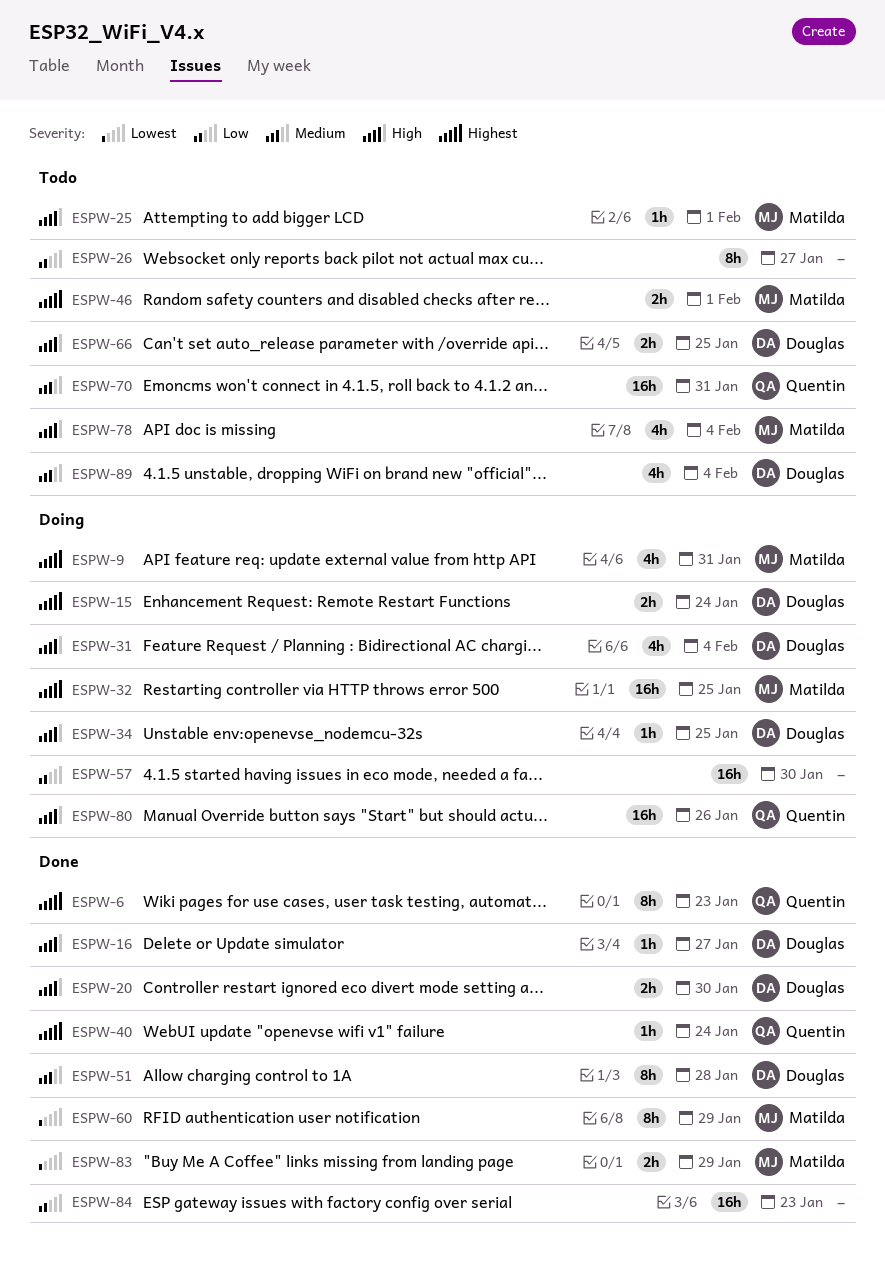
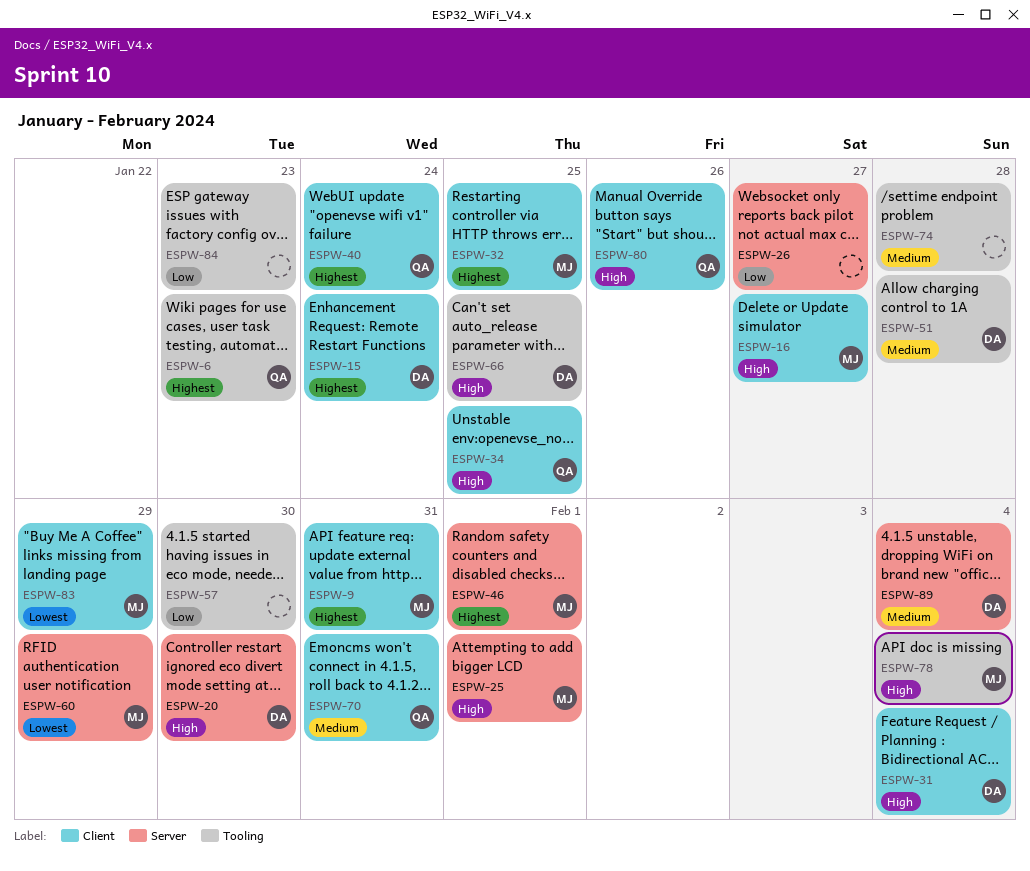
ESPW-16, owner: Douglas -> Matilda
ESPW-34, owner: Douglas -> Quentin
ESPW-74: none -> present

